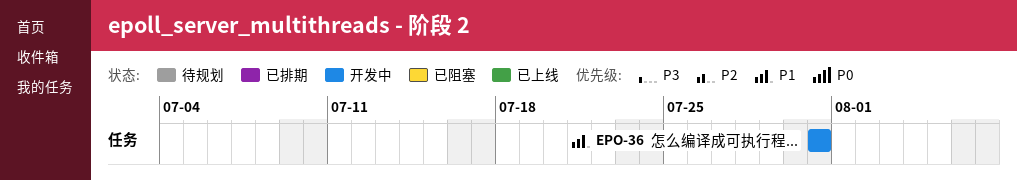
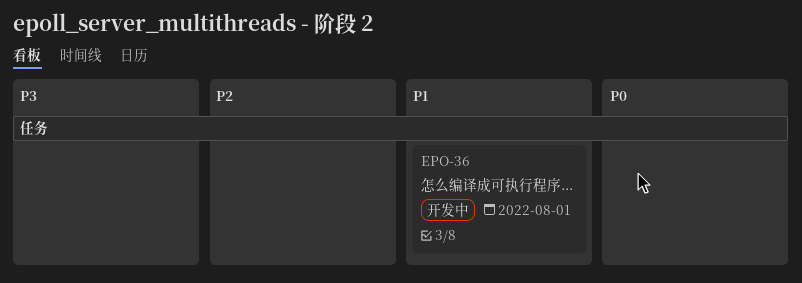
EPO-36, due: Jul 31 -> Aug 1

